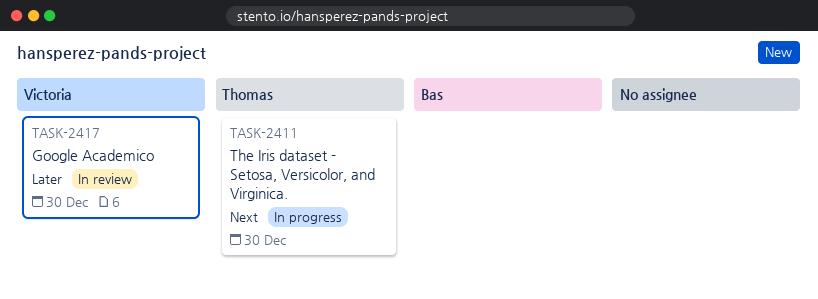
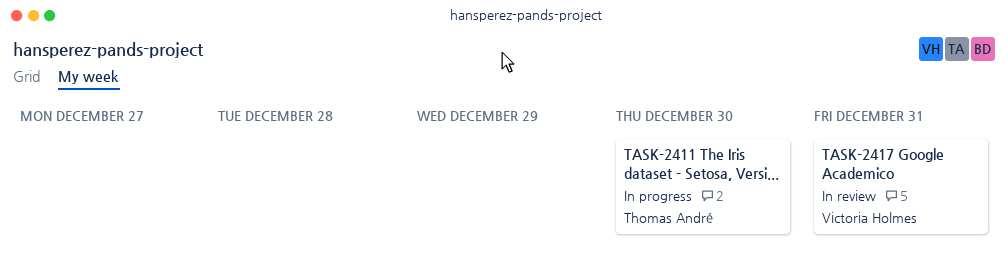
TASK-2417, due: Dec 30 -> Dec 31

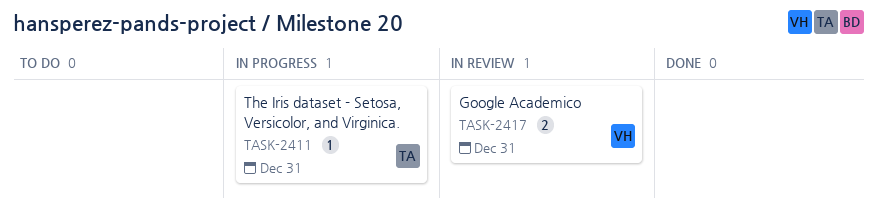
TASK-2411, due: Dec 30 -> Dec 31

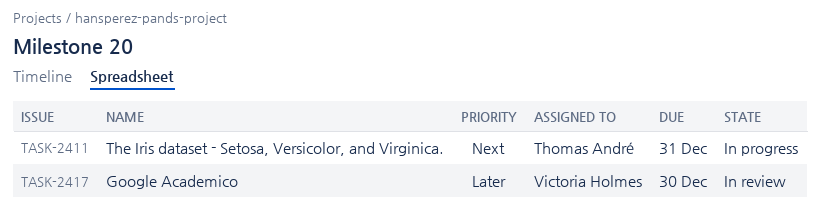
TASK-2417, due: Dec 31 -> Dec 30

